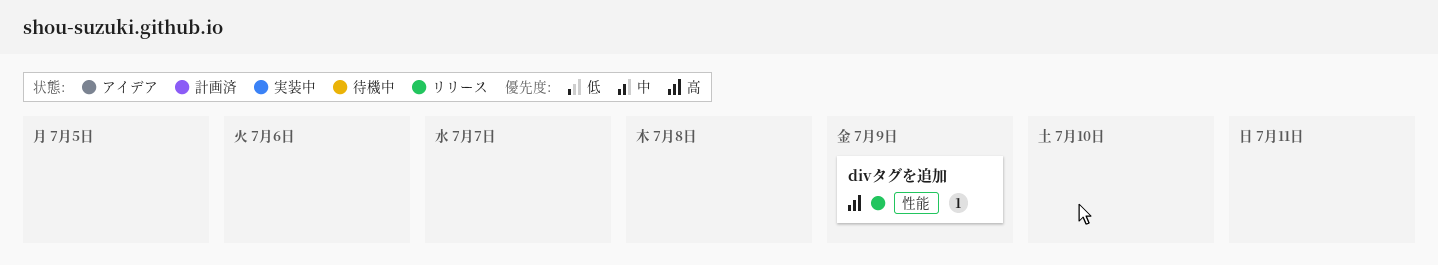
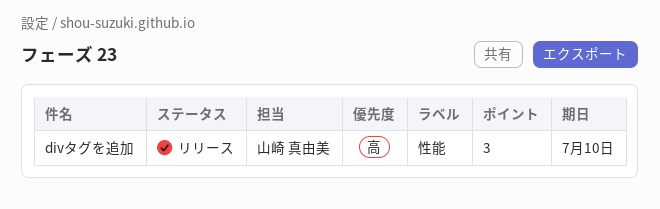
divタグを追加, estimate: 1 -> 3
divタグを追加, due: Jul 9 -> Jul 10

